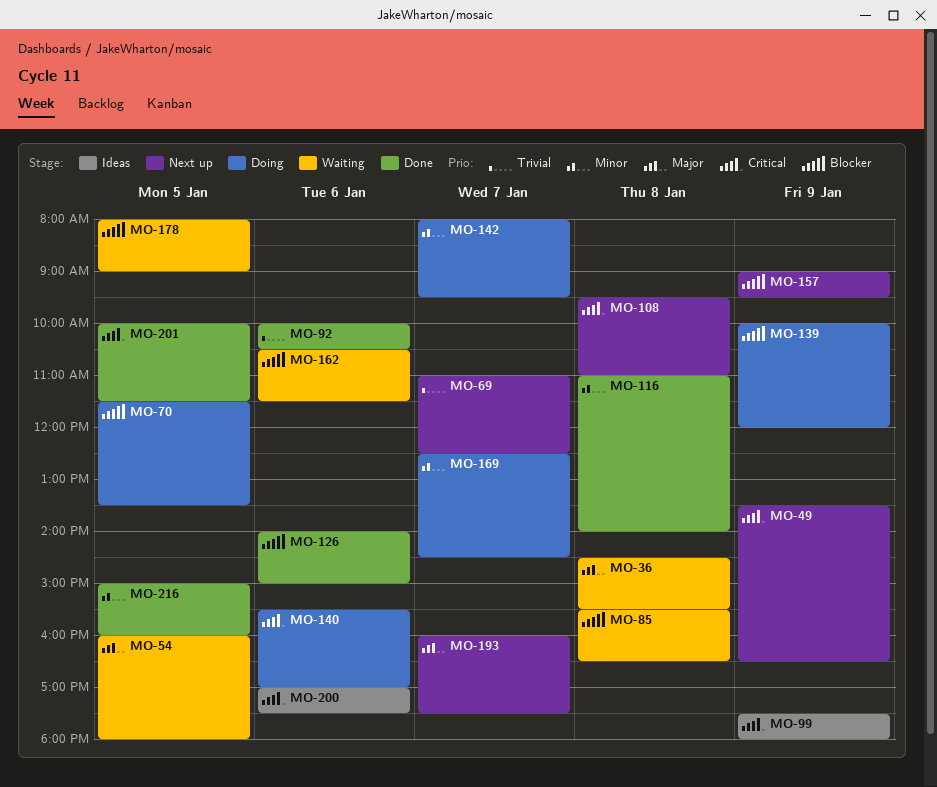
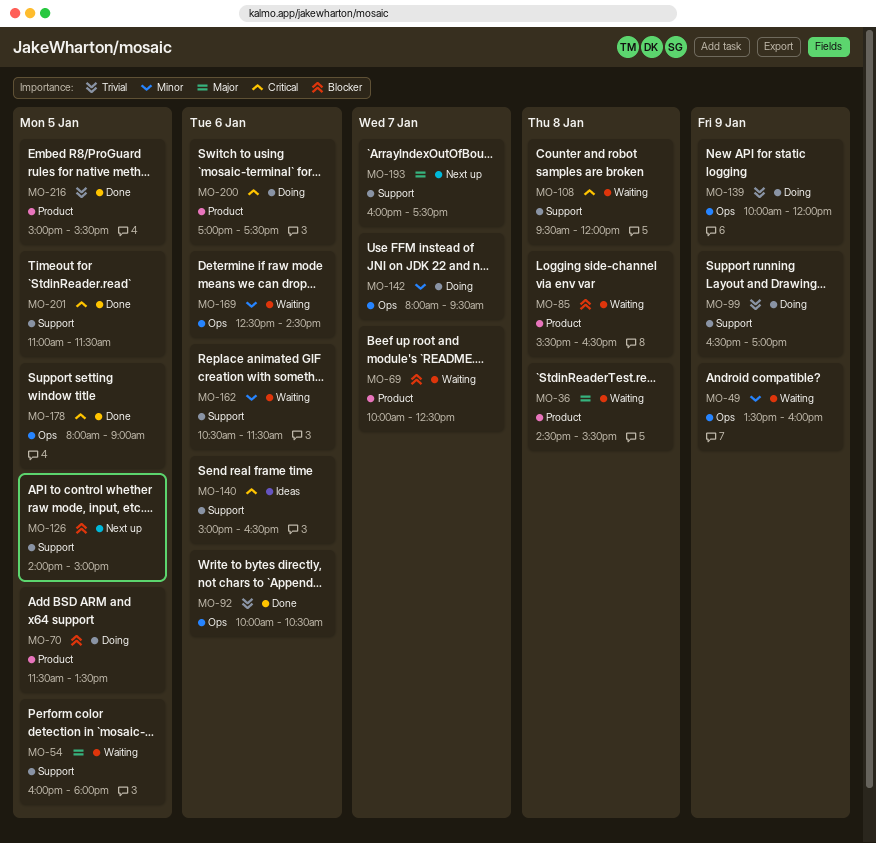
MO-49, status: Next up -> Waiting
MO-49, priority: Critical -> Minor
MO-49, ends: 16:30 -> 16:00
MO-69, status: Next up -> Waiting
MO-69, priority: Trivial -> Blocker
MO-69, begins: 11:00 -> 10:00
MO-99, status: Ideas -> Doing
MO-99, priority: Critical -> Trivial
MO-99, begins: 17:30 -> 16:30
MO-99, ends: 18:00 -> 17:00
MO-108, status: Next up -> Waiting
MO-108, ends: 11:00 -> 12:00
MO-116: present -> none
MO-126, status: Done -> Next up
MO-126, day: Jan 6 -> Jan 5
MO-139, priority: Blocker -> Trivial
MO-140, status: Doing -> Ideas
MO-140, begins: 15:30 -> 15:00
MO-140, ends: 17:00 -> 16:30
MO-157: present -> none
MO-162, priority: Blocker -> Minor
MO-169, status: Doing -> Waiting
MO-169, day: Jan 7 -> Jan 6
MO-178, status: Waiting -> Done
MO-178, priority: Blocker -> Critical
MO-200, status: Ideas -> Doing
MO-201, begins: 10:00 -> 11:00
MO-216, priority: Minor -> Trivial
MO-216, ends: 16:00 -> 15:30

